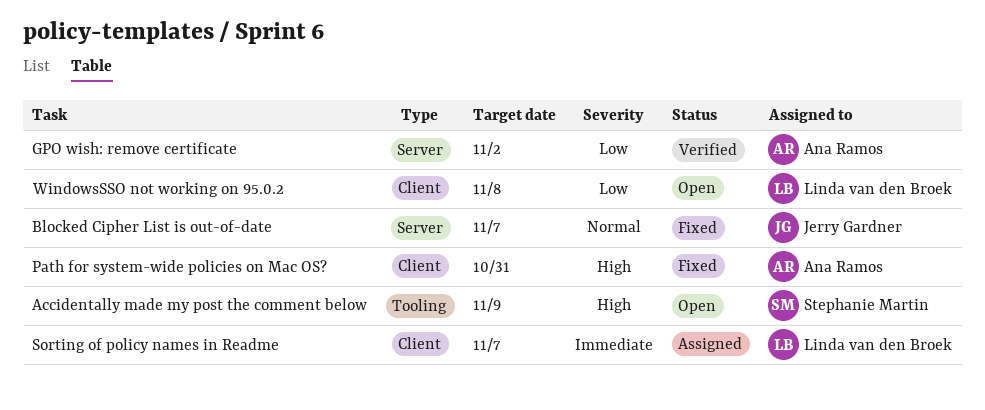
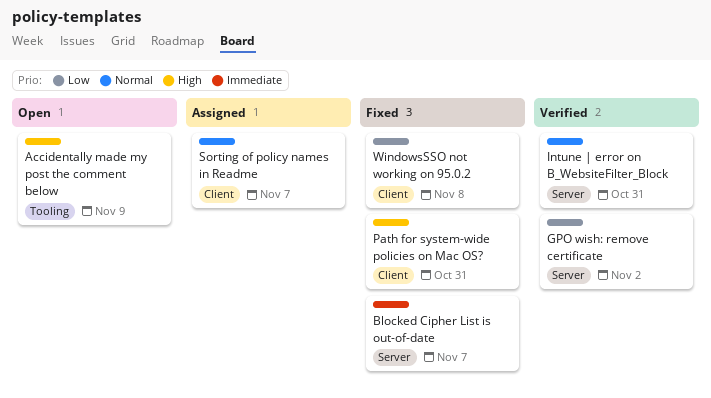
Blocked Cipher List is out-of-date, priority: Normal -> Immediate
Intune | error on B_WebsiteFilter_Block: none -> present
Sorting of policy names in Readme, priority: Immediate -> Normal
WindowsSSO not working on 95.0.2, status: Open -> Fixed

